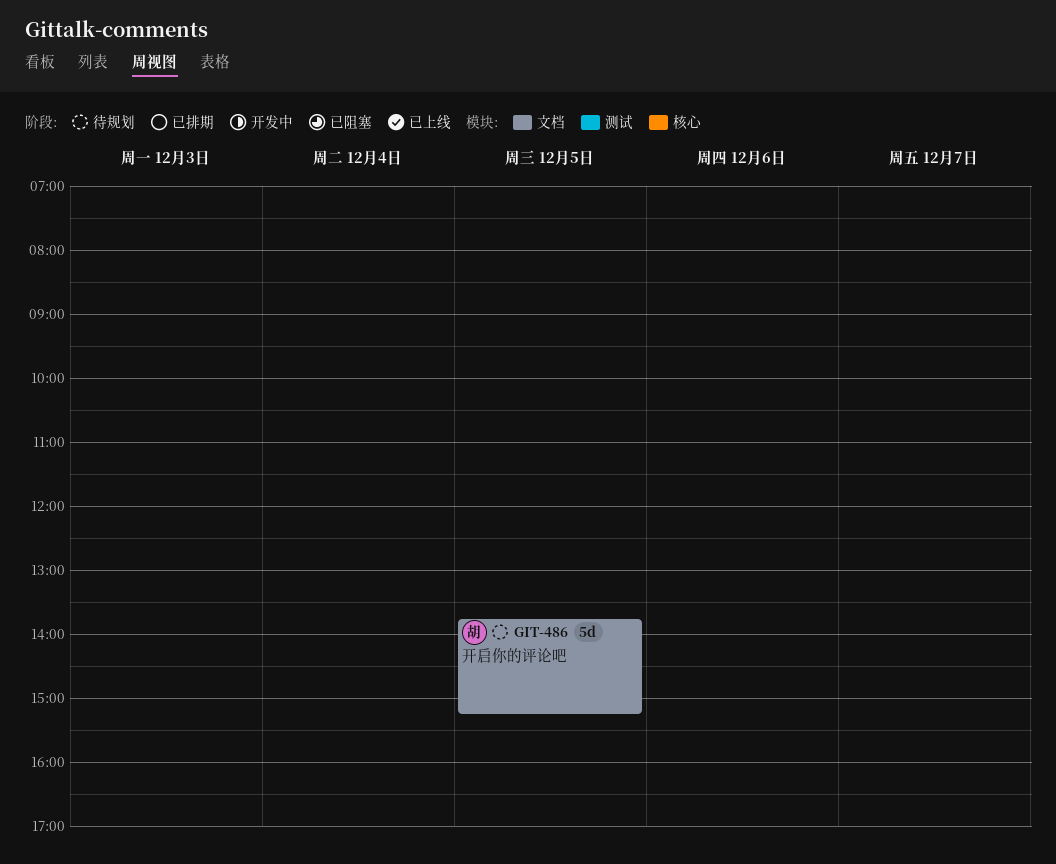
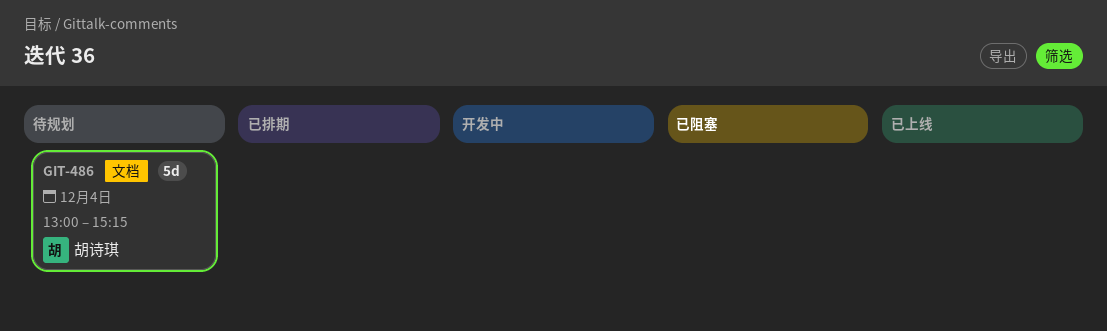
GIT-486, day: Dec 5 -> Dec 4
GIT-486, begins: 13:45 -> 13:00

